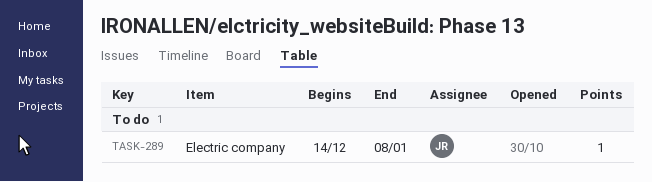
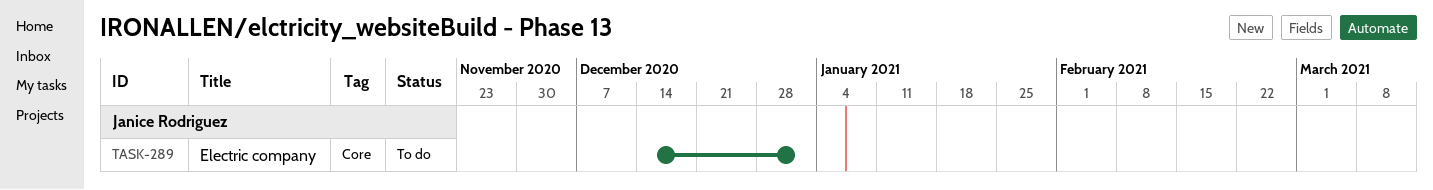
TASK-289, due: Jan 8 -> Jan 1

